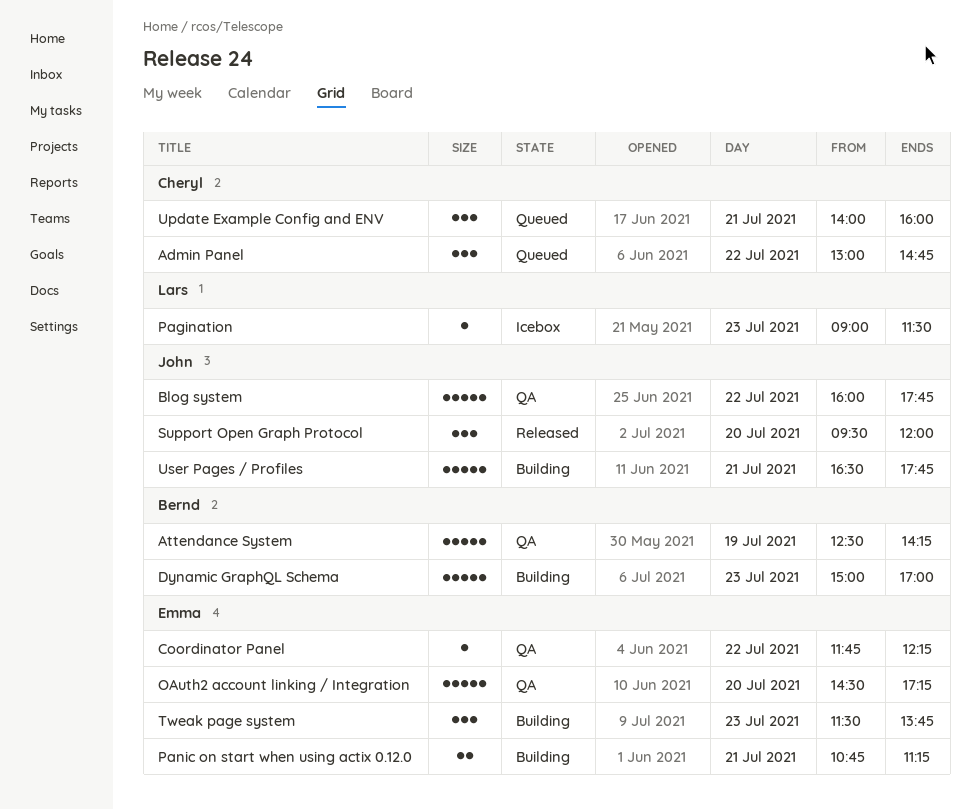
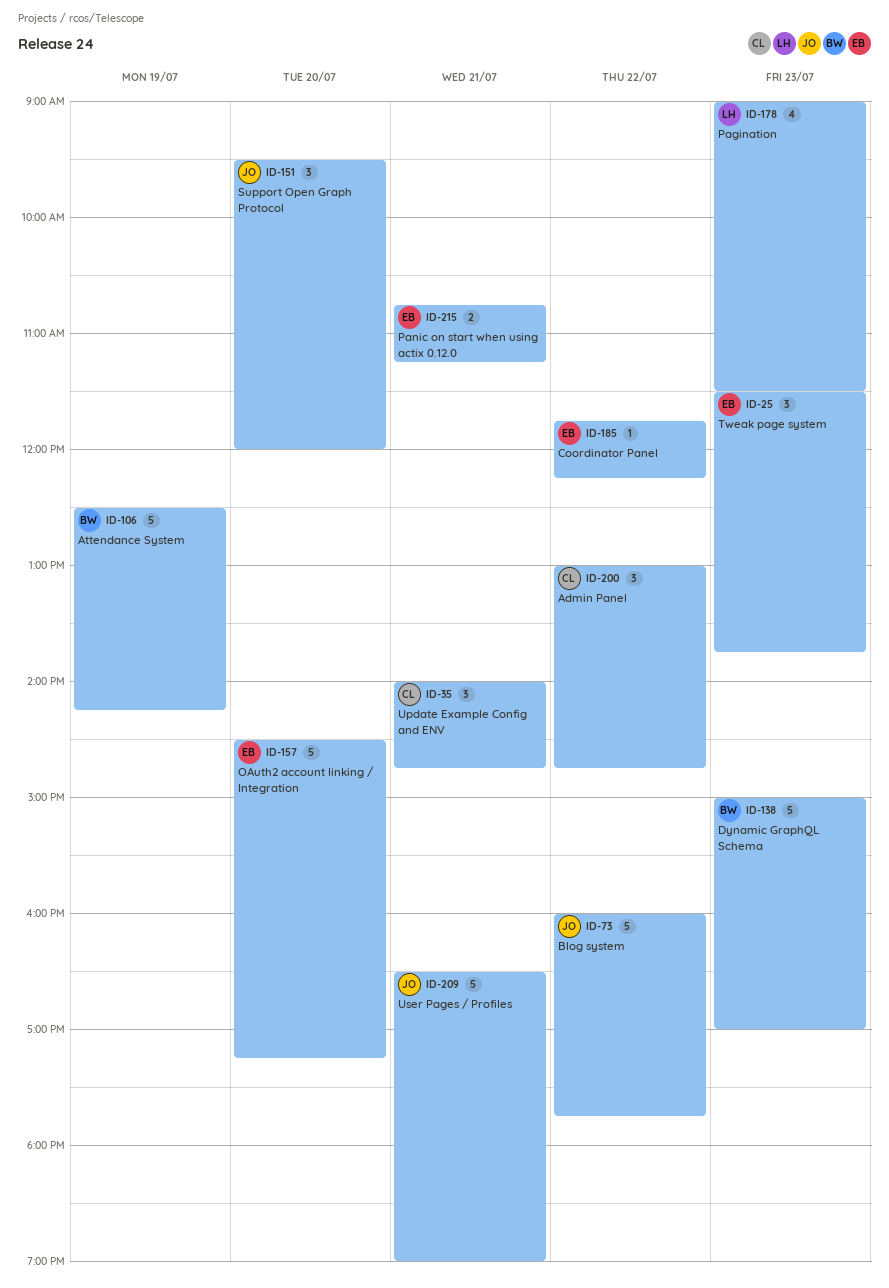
Pagination, estimate: 1 -> 4
Update Example Config and ENV, ends: 16:00 -> 14:45
User Pages / Profiles, ends: 17:45 -> 19:00

